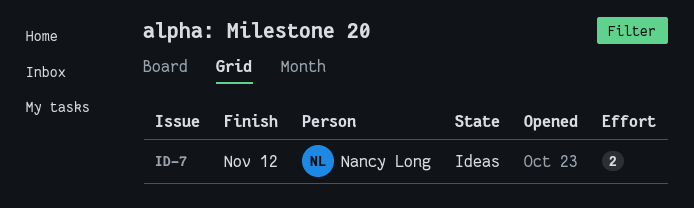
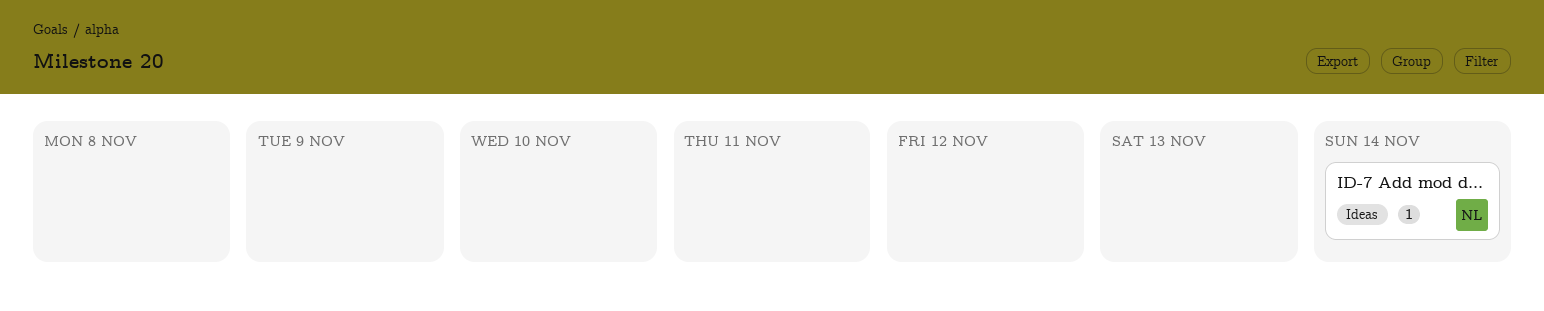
ID-7, estimate: 2 -> 1
ID-7, due: Nov 12 -> Nov 14

